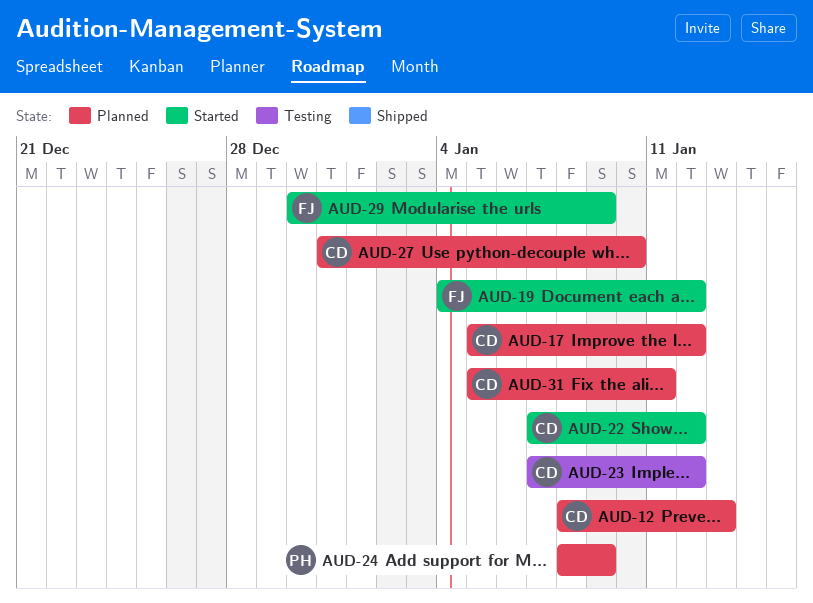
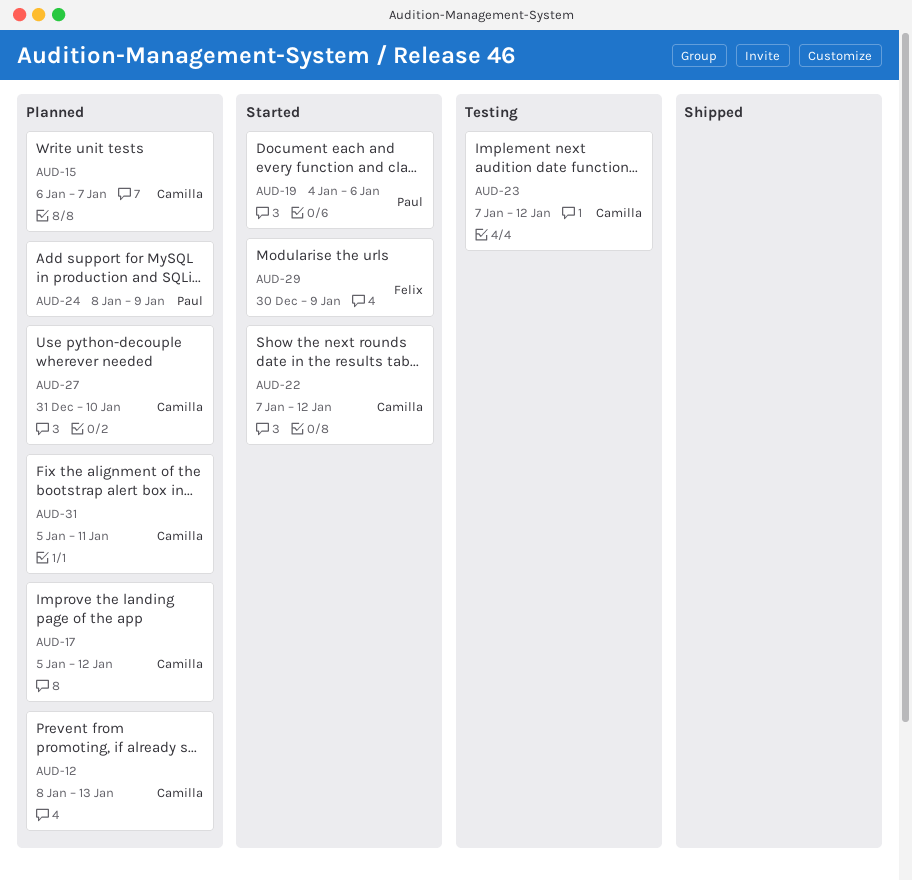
AUD-15: none -> present
AUD-19, owner: Felix -> Paul
AUD-19, due: Jan 12 -> Jan 6

